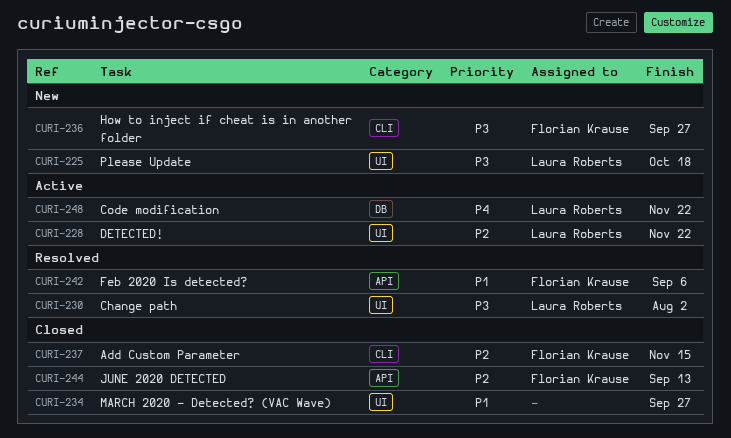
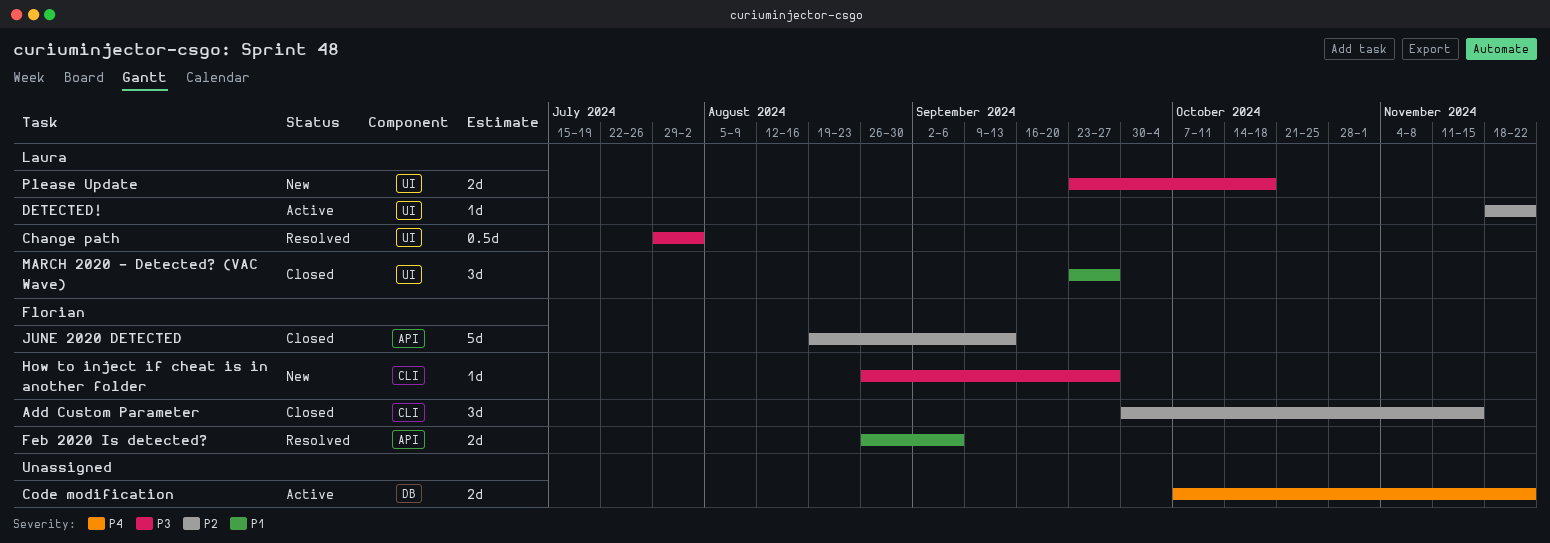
Code modification, owner: Laura Roberts -> none
MARCH 2020 - Detected? (VAC Wave), owner: none -> Laura Roberts

